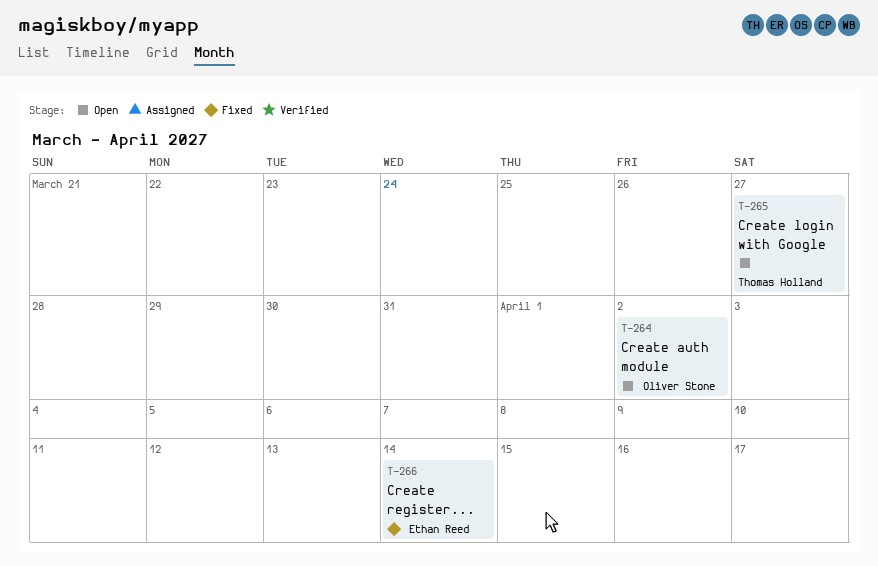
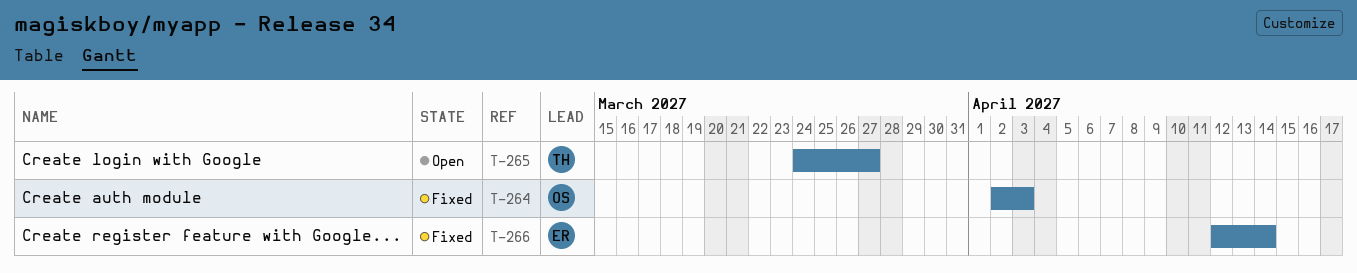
T-264, status: Open -> Fixed
T-264, due: Apr 2 -> Apr 3

